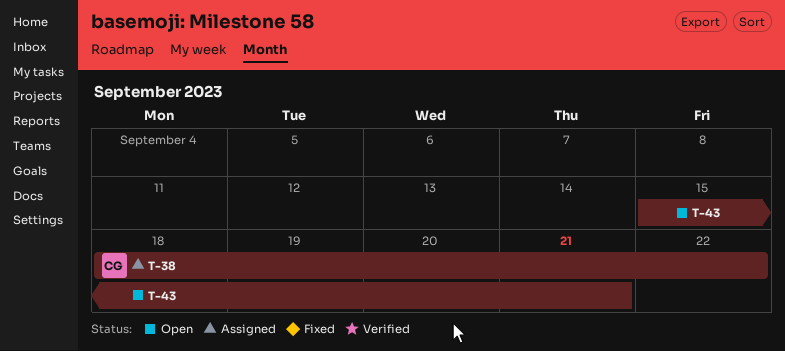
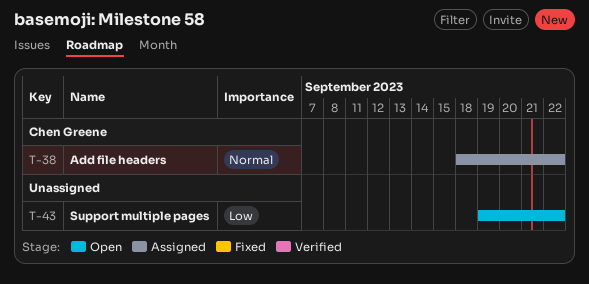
T-43, start: Sep 15 -> Sep 19
T-43, due: Sep 21 -> Sep 22

